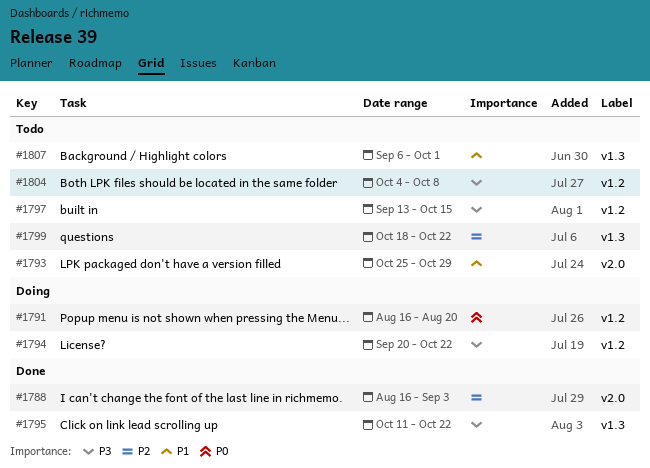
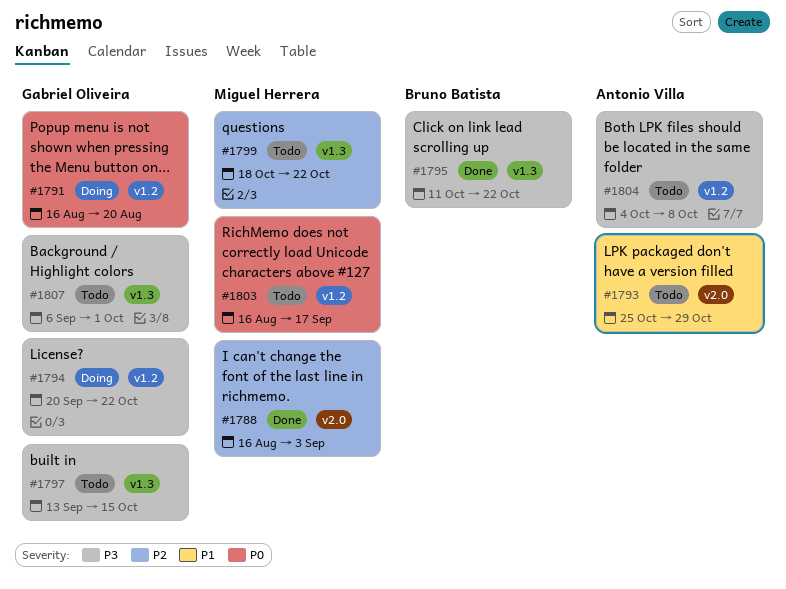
#1797, label: v1.2 -> v1.3
#1803: none -> present
#1807, priority: P1 -> P3

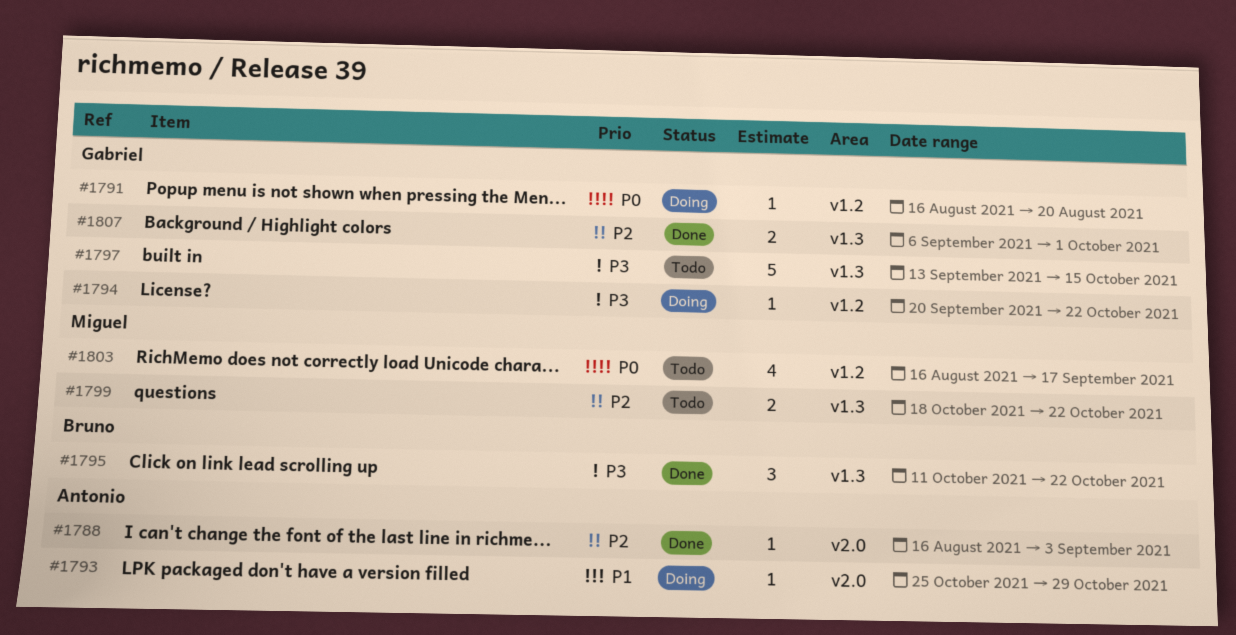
#1788, owner: Miguel Herrera -> Antonio Villa
#1793, status: Todo -> Doing
#1804: present -> none
#1807, status: Todo -> Done
#1807, priority: P3 -> P2

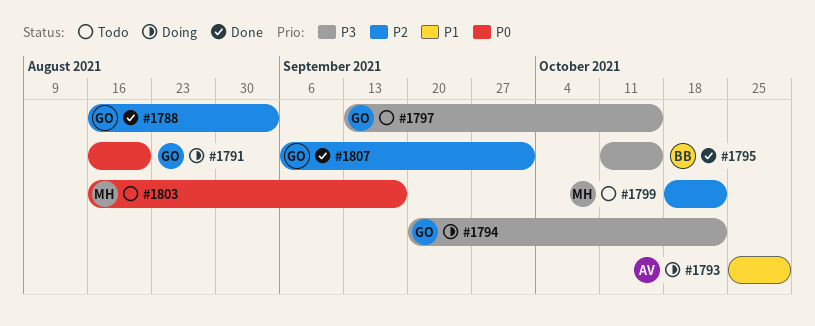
#1788, owner: Antonio -> Gabriel
#1795, due: Oct 22 -> Oct 15

